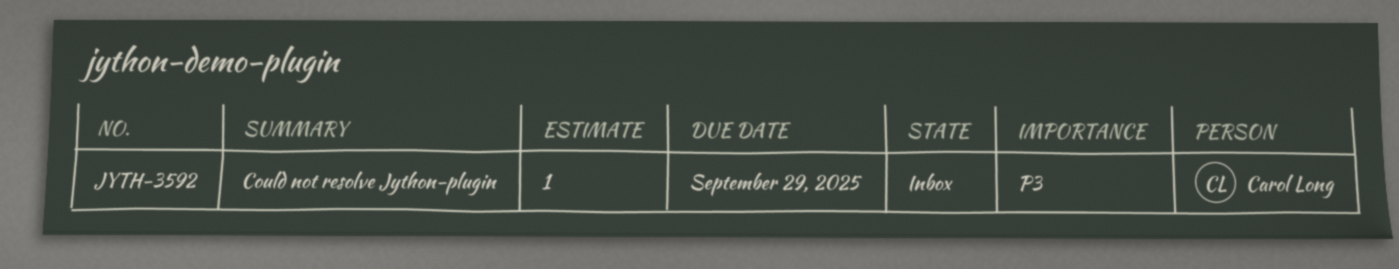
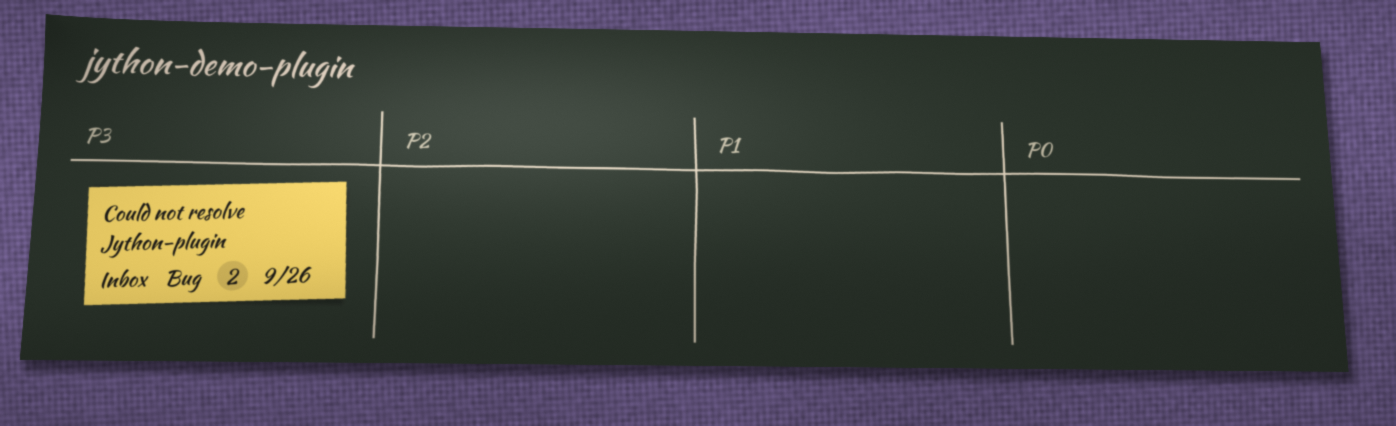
Could not resolve Jython-plugin, estimate: 1 -> 2
Could not resolve Jython-plugin, due: Sep 29 -> Sep 26

